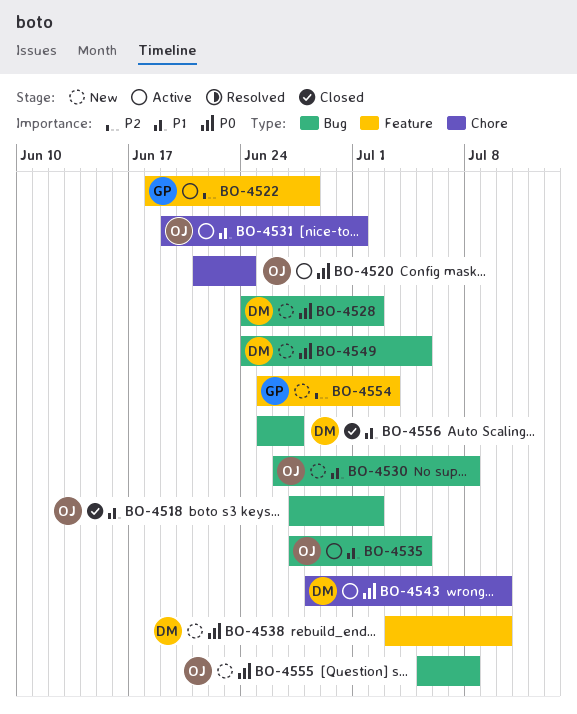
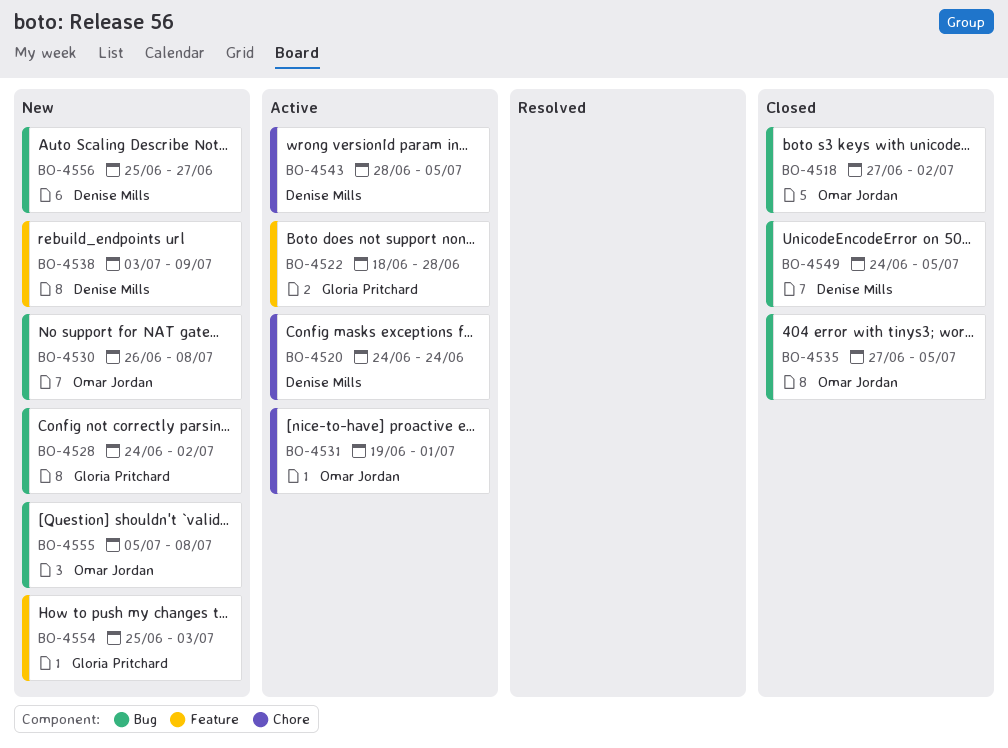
BO-4520, owner: Omar Jordan -> Denise Mills
BO-4520, start: Jun 21 -> Jun 24
BO-4528, owner: Denise Mills -> Gloria Pritchard
BO-4535, status: Active -> Closed
BO-4538, due: Jul 10 -> Jul 9
BO-4543, due: Jul 10 -> Jul 5
BO-4549, status: New -> Closed
BO-4556, status: Closed -> New

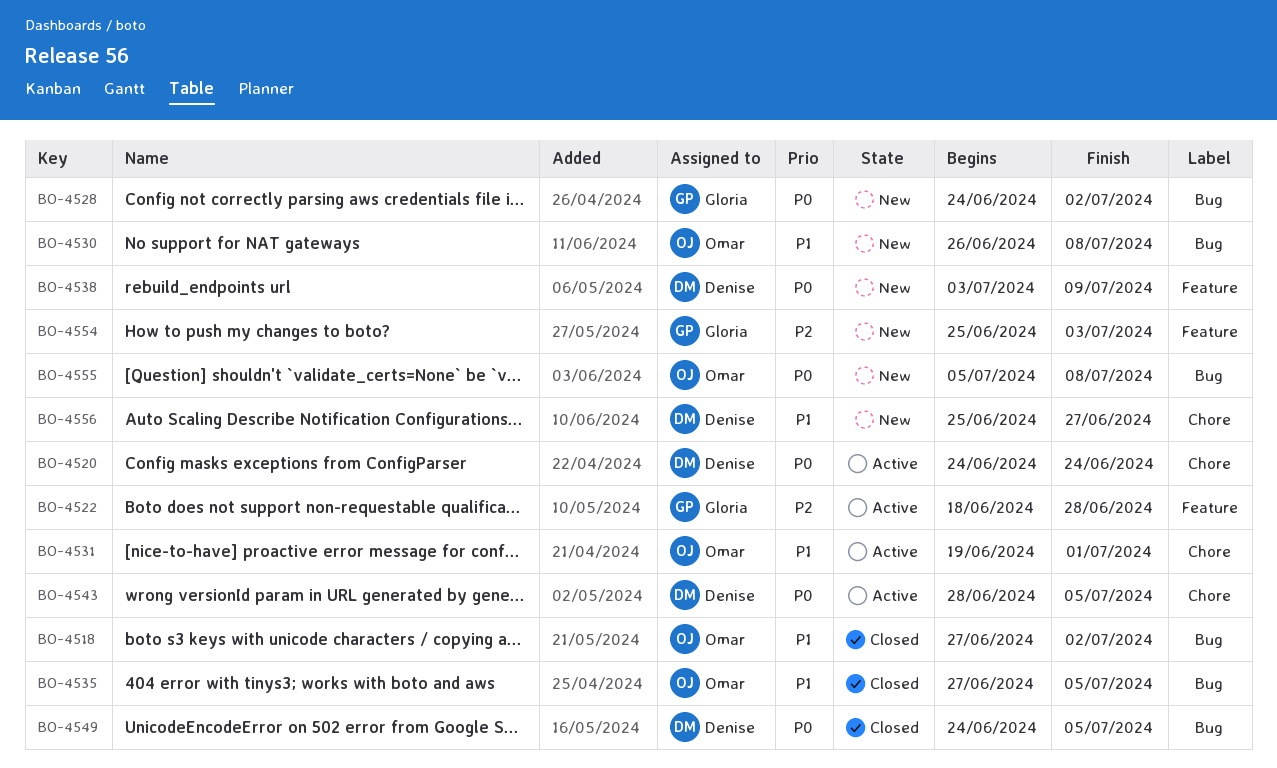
BO-4556, label: Bug -> Chore

